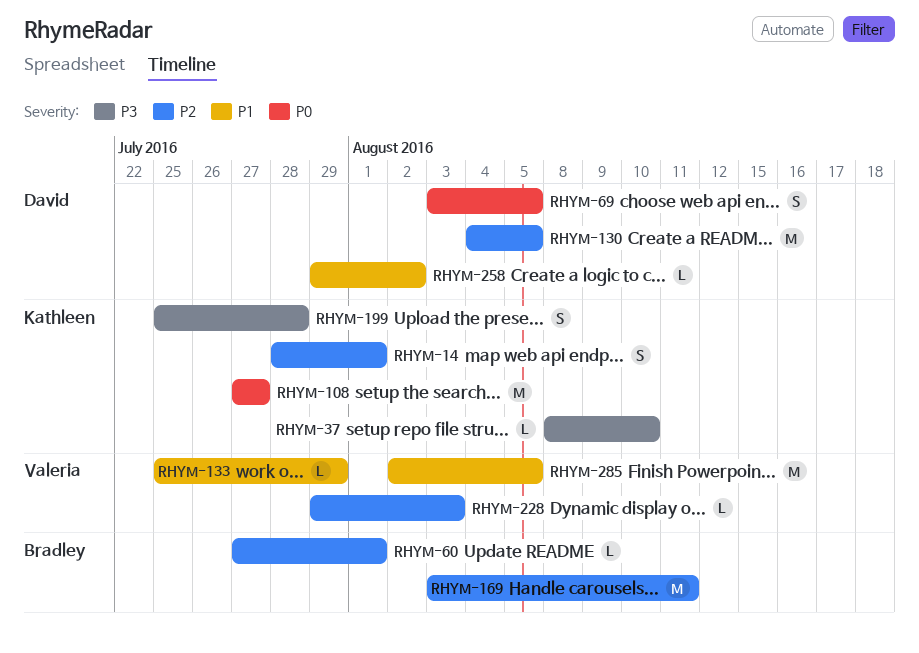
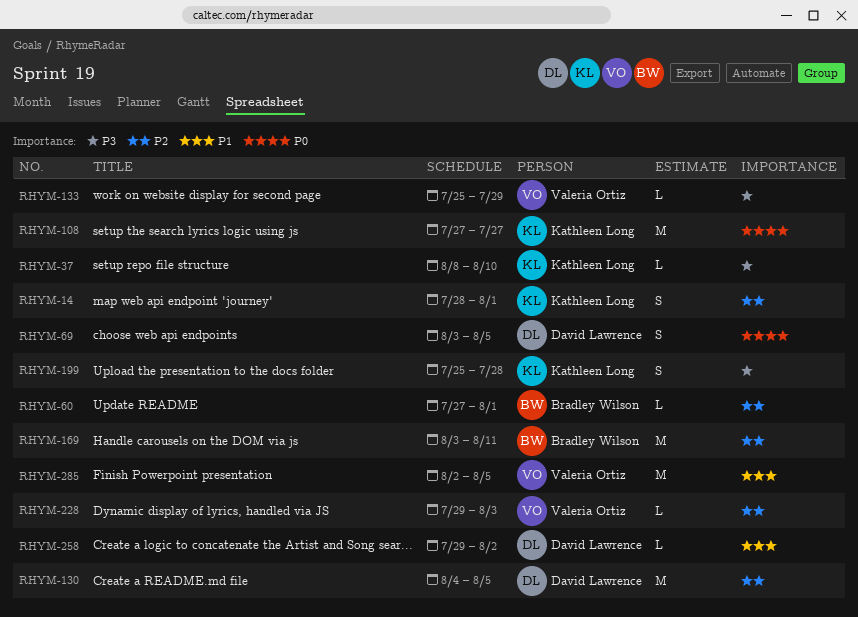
RHYM-133, priority: P1 -> P3

